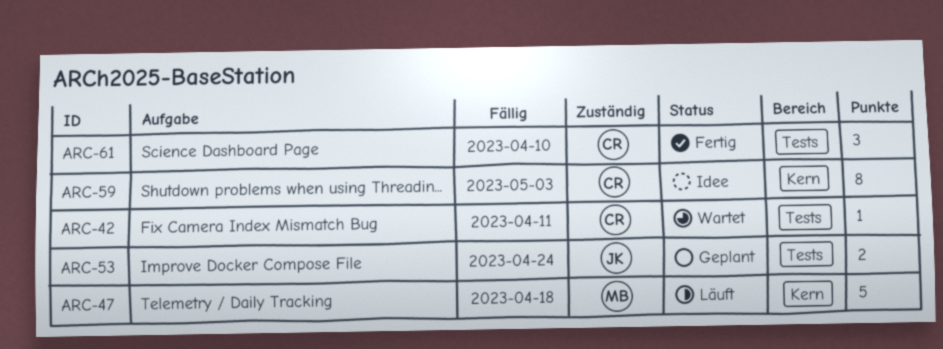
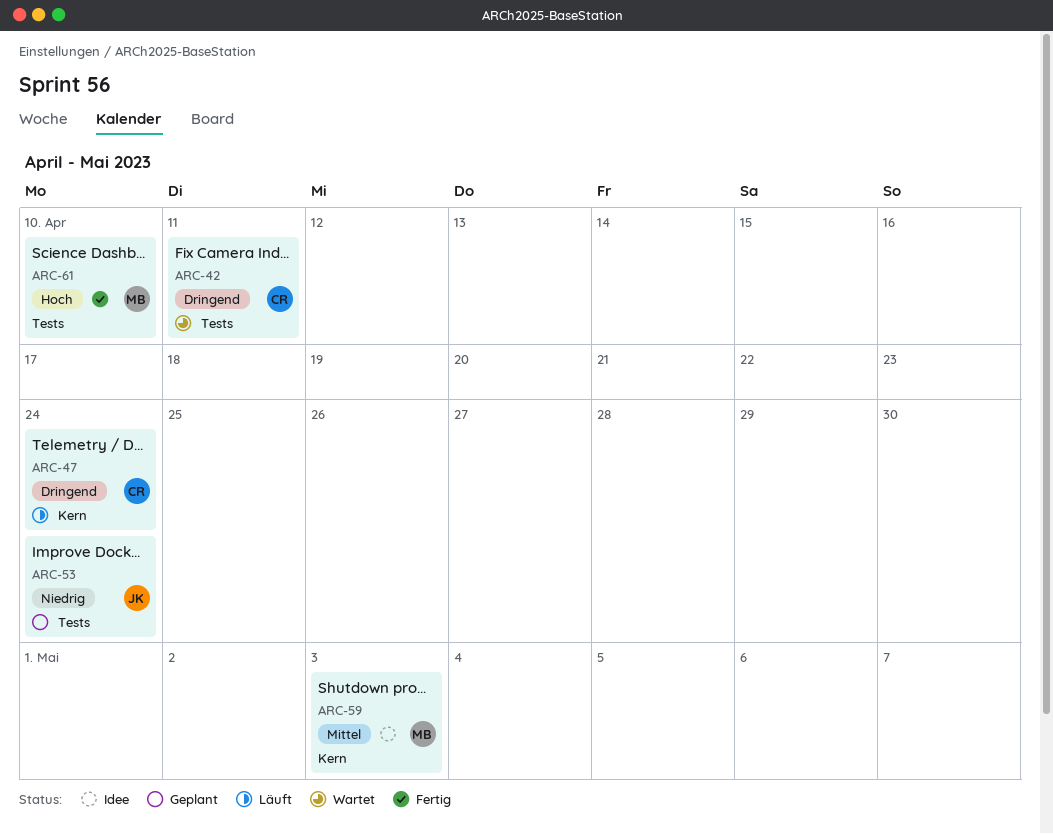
ARC-47, owner: MB -> CR
ARC-47, due: Apr 18 -> Apr 24
ARC-59, owner: CR -> MB
ARC-61, owner: CR -> MB

